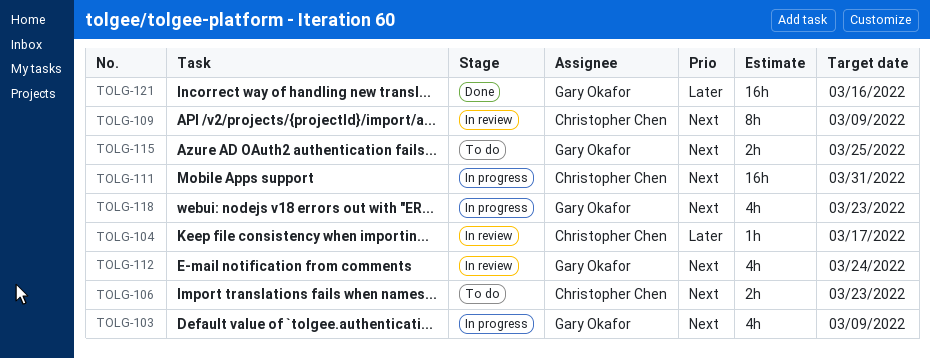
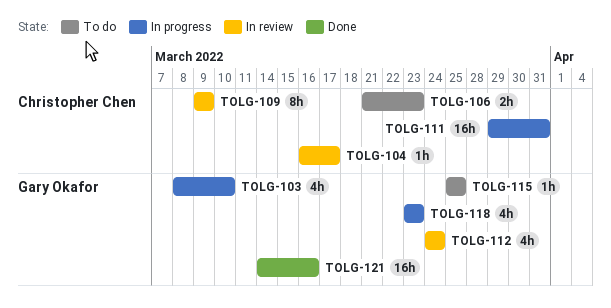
TOLG-103, due: Mar 9 -> Mar 10
TOLG-115, estimate: 2h -> 1h

